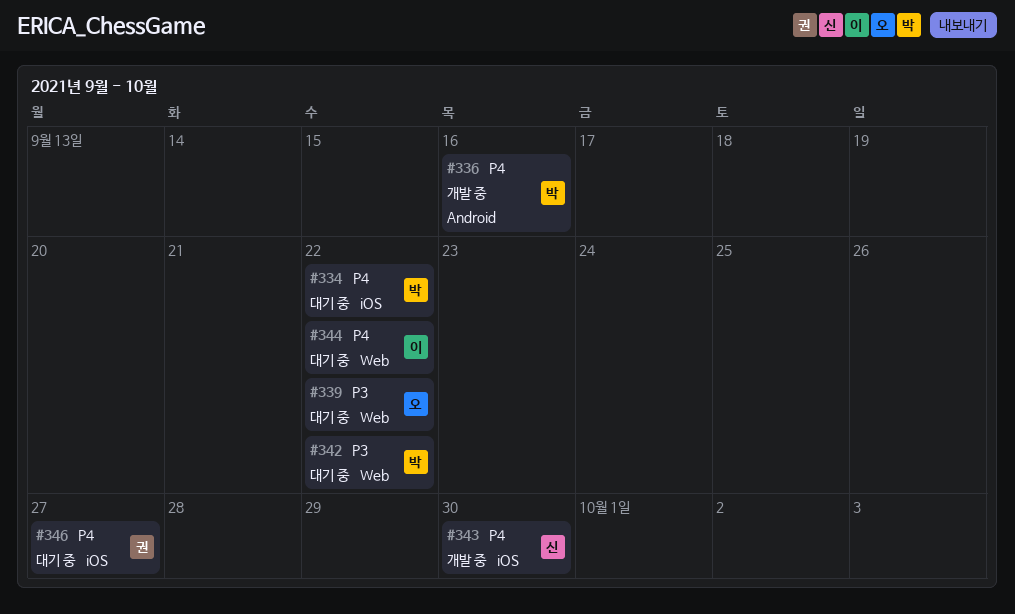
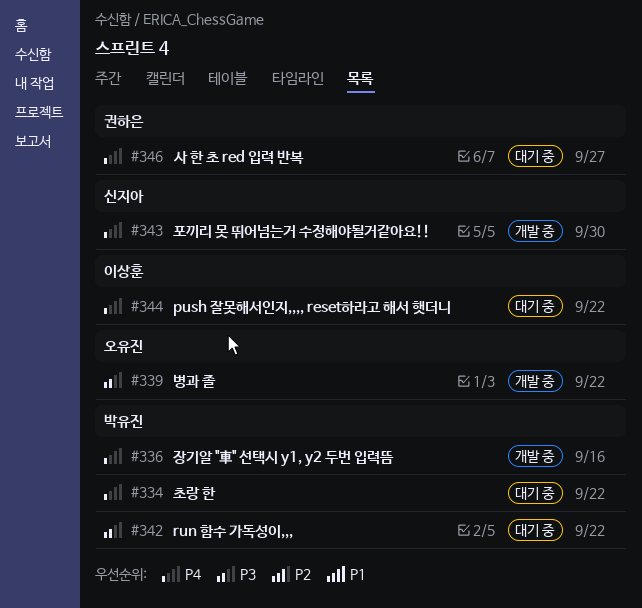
#339, status: 대기 중 -> 개발 중

